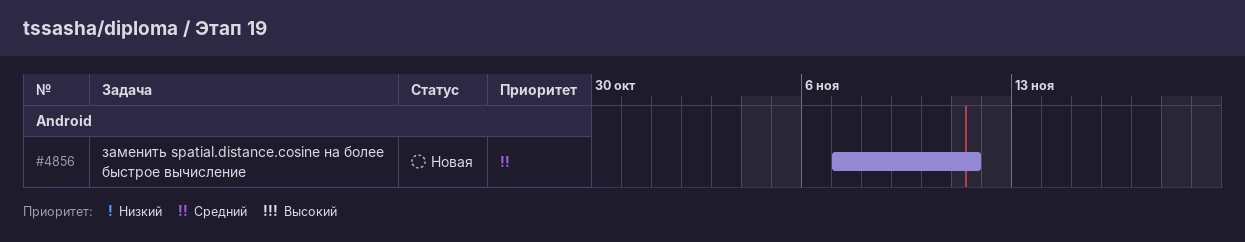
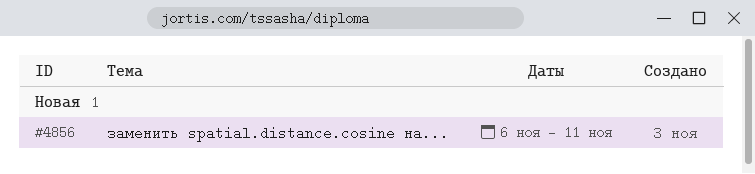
#4856, start: Nov 7 -> Nov 6

